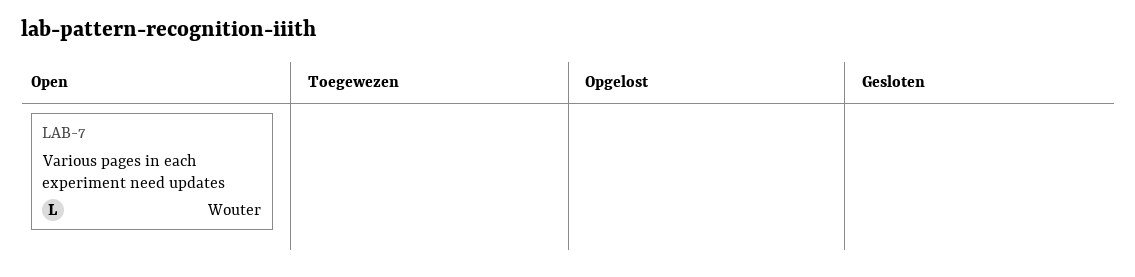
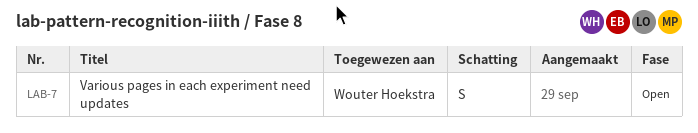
LAB-7, estimate: L -> S

